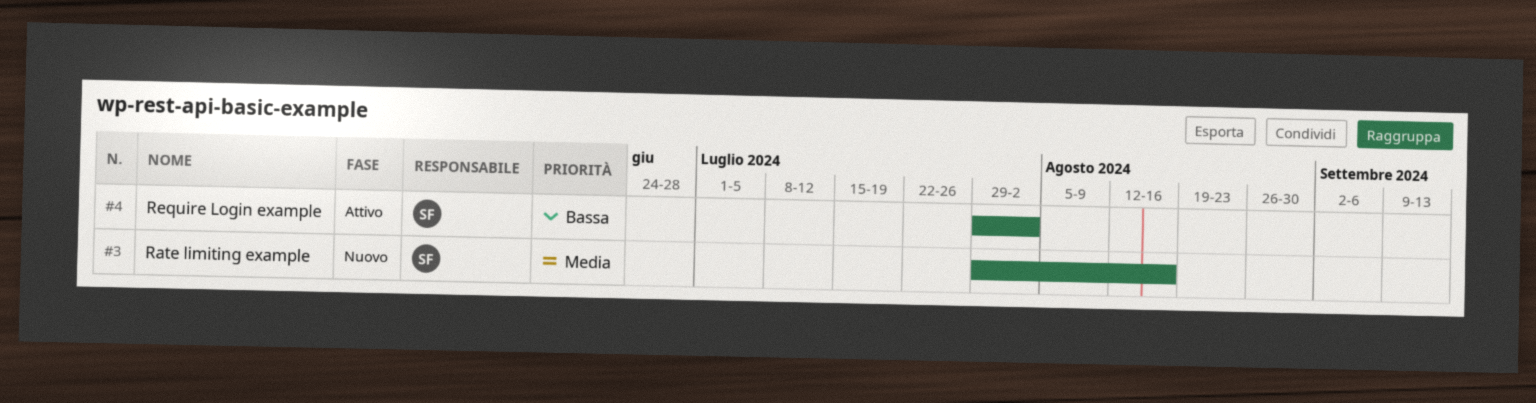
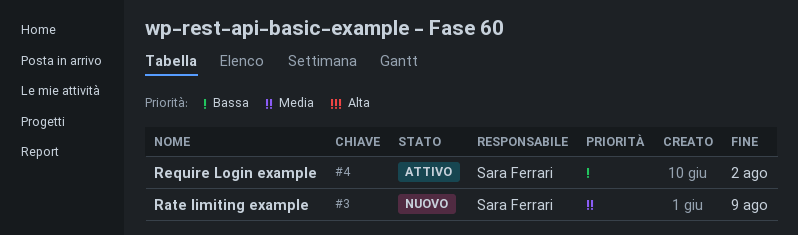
#3, due: Aug 16 -> Aug 9

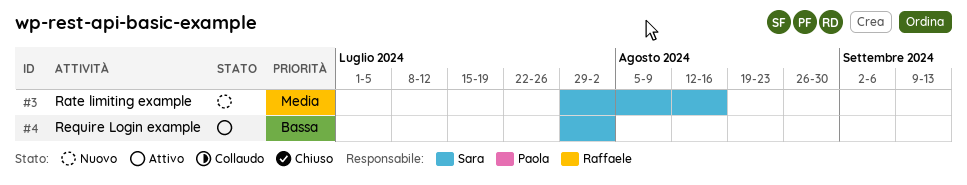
#3, due: Aug 9 -> Aug 16

